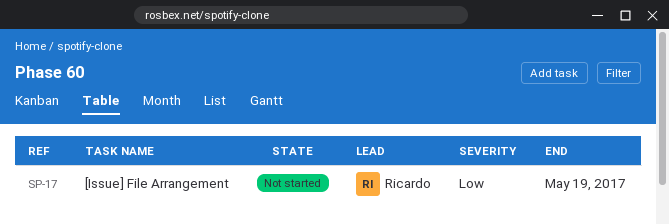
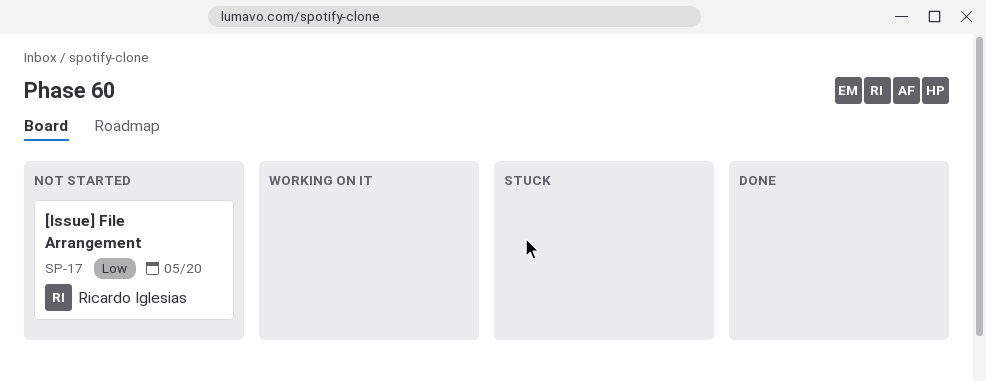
SP-17, due: May 19 -> May 20

